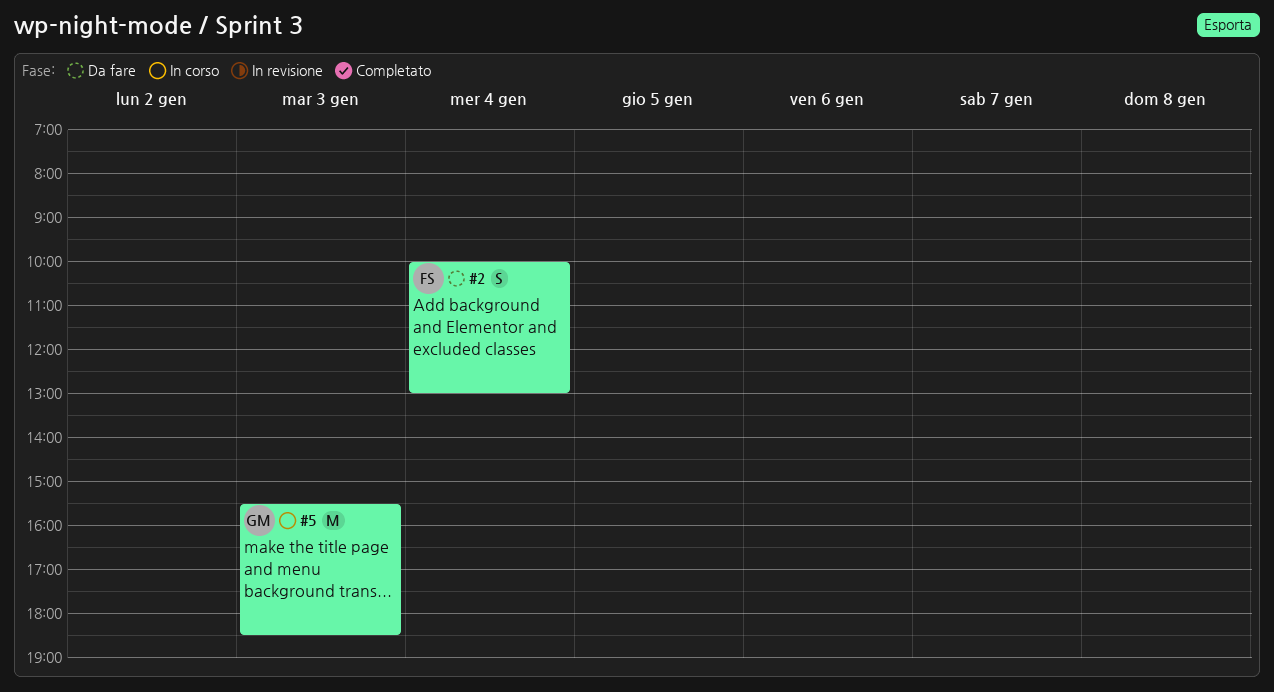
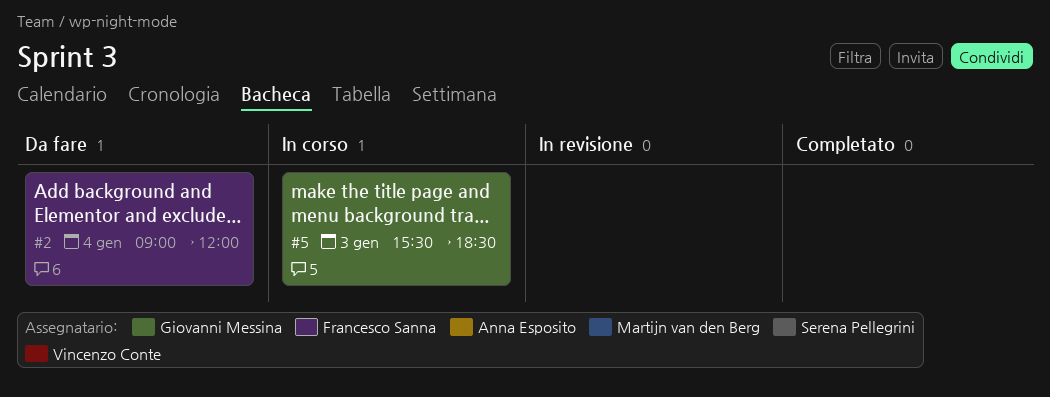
#2, begins: 10:00 -> 09:00
#2, ends: 13:00 -> 12:00

